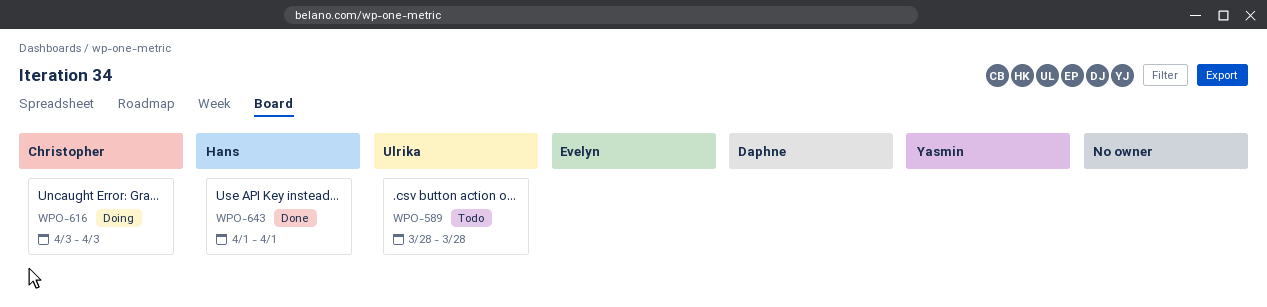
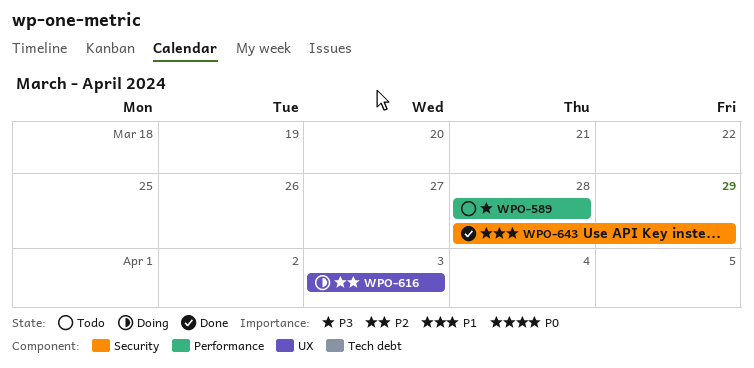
WPO-643, start: Apr 1 -> Mar 28
WPO-643, due: Apr 1 -> Mar 29

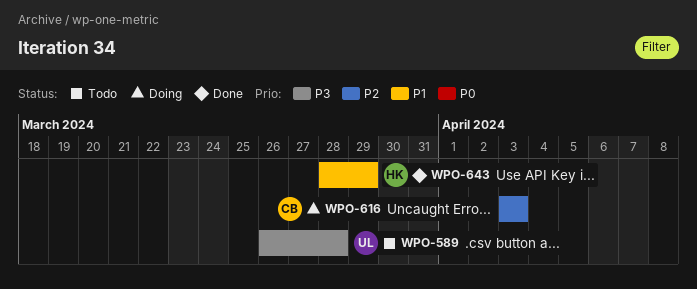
WPO-589, start: Mar 28 -> Mar 26

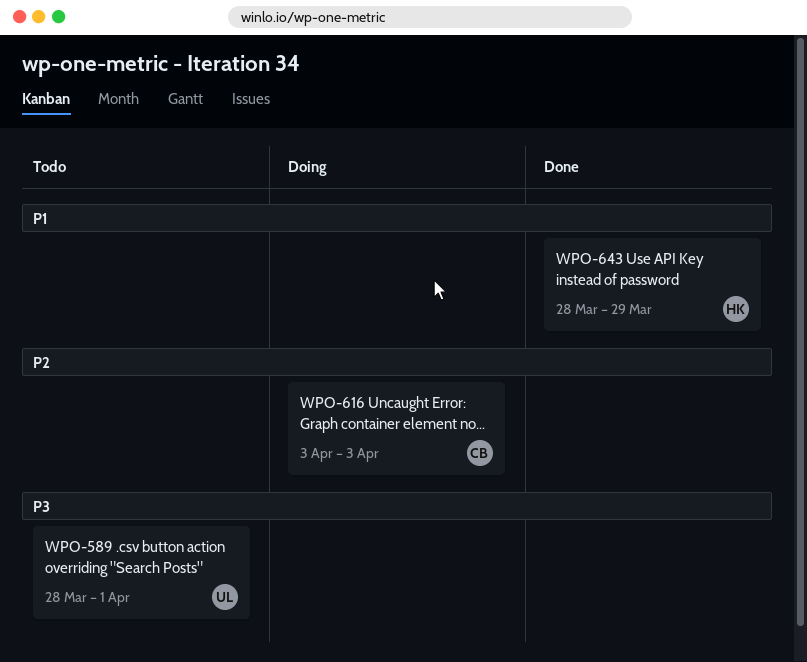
WPO-589, start: Mar 26 -> Mar 28
WPO-589, due: Mar 28 -> Apr 1

